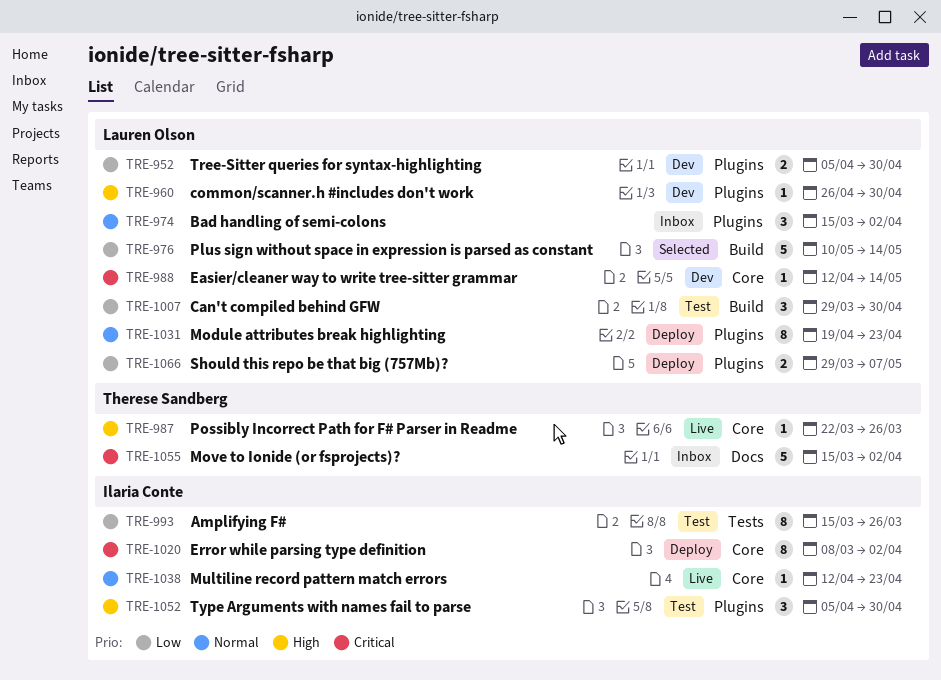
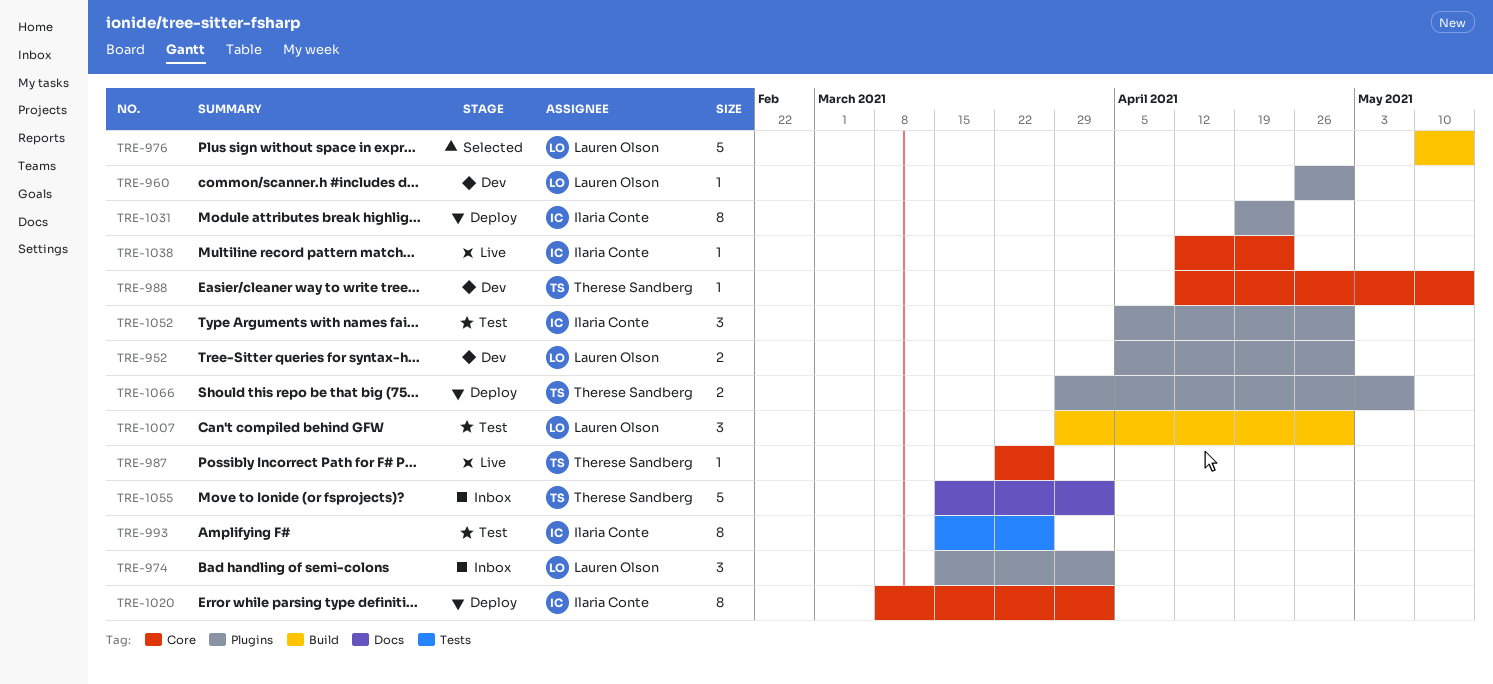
TRE-988, owner: Lauren Olson -> Therese Sandberg
TRE-1031, owner: Lauren Olson -> Ilaria Conte
TRE-1066, owner: Lauren Olson -> Therese Sandberg

